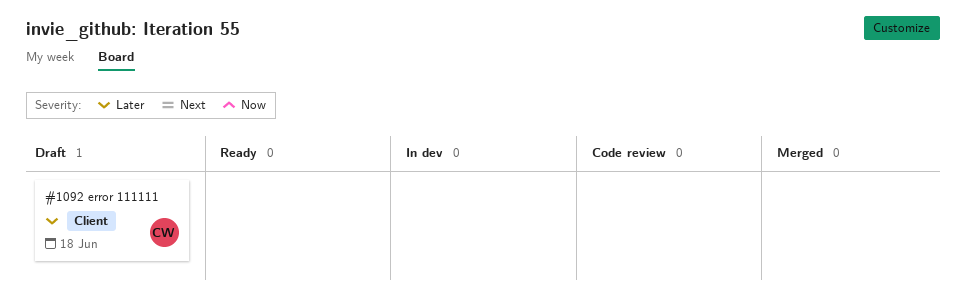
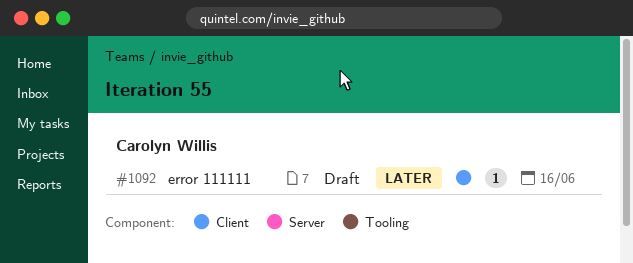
#1092, due: Jun 18 -> Jun 16

